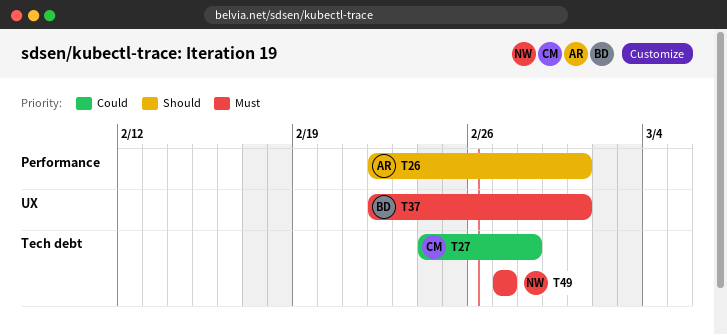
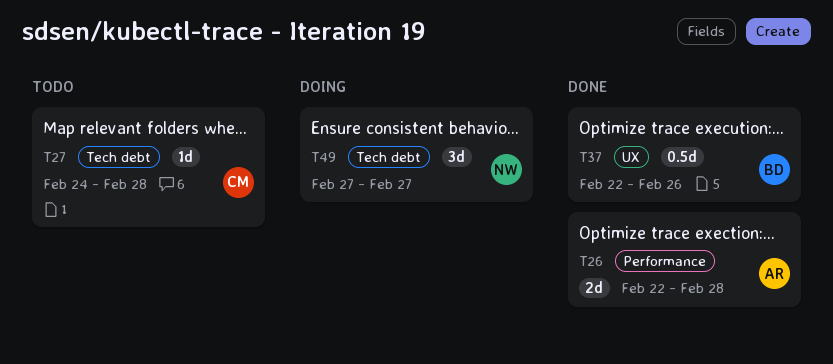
T26, due: Mar 1 -> Feb 28
T37, due: Mar 1 -> Feb 26

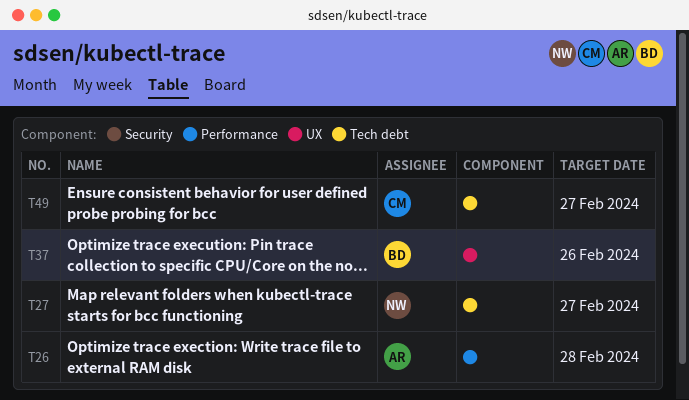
T27, owner: CM -> NW
T27, due: Feb 28 -> Feb 27
T49, owner: NW -> CM

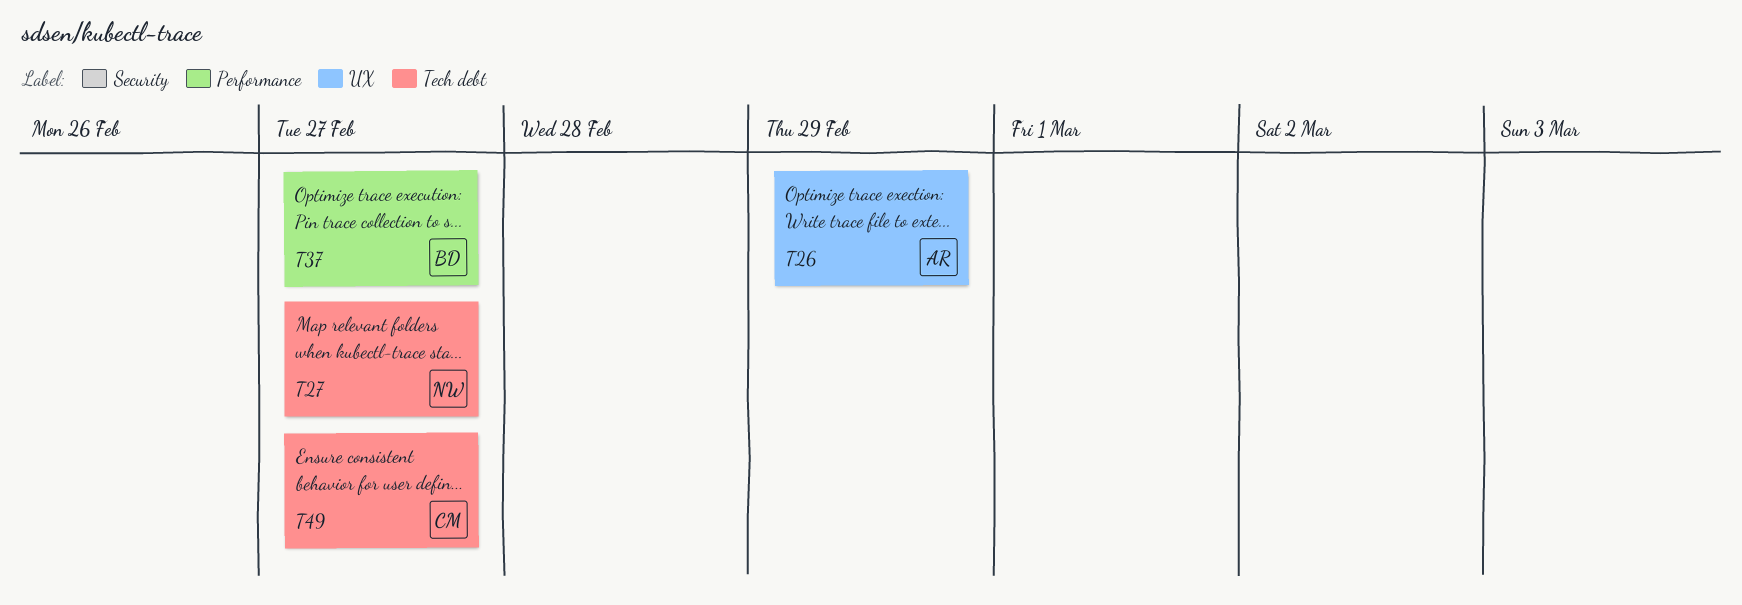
T26, label: Performance -> UX
T26, due: Feb 28 -> Feb 29
T37, label: UX -> Performance
T37, due: Feb 26 -> Feb 27

